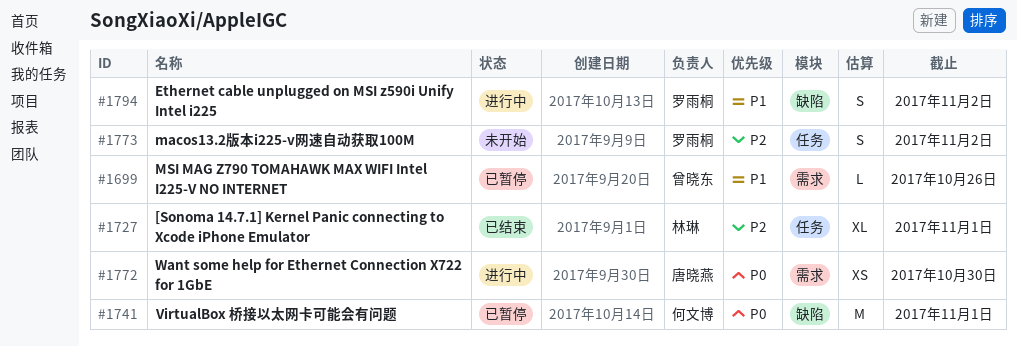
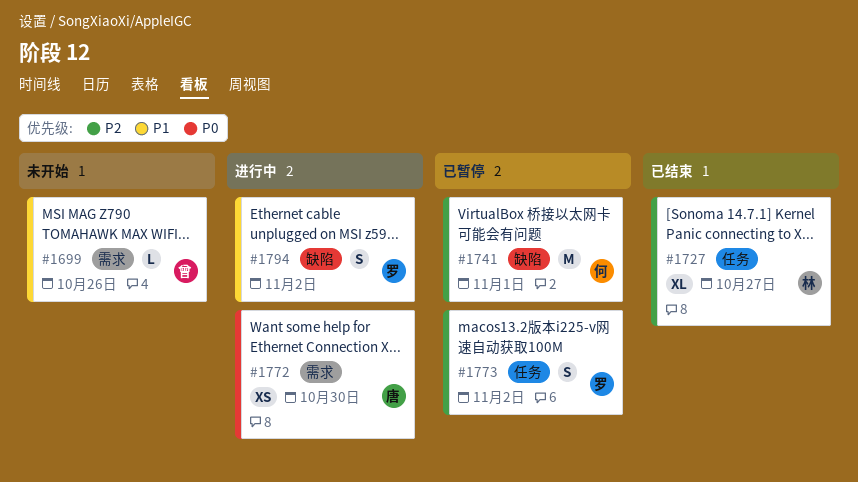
#1699, status: 已暂停 -> 未开始
#1727, due: Nov 1 -> Oct 27
#1741, priority: P0 -> P2
#1773, status: 未开始 -> 已暂停

